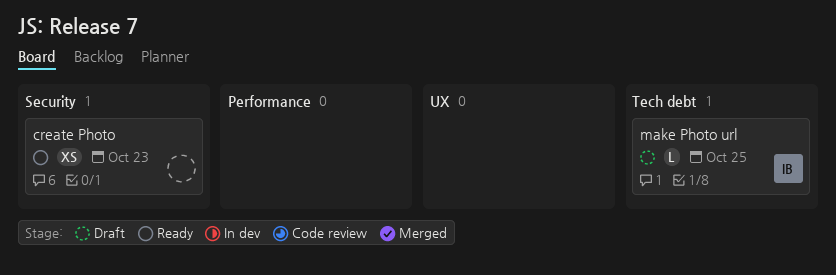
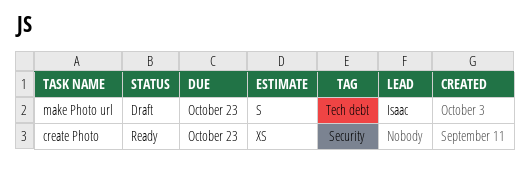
make Photo url, estimate: L -> S
make Photo url, due: Oct 25 -> Oct 23

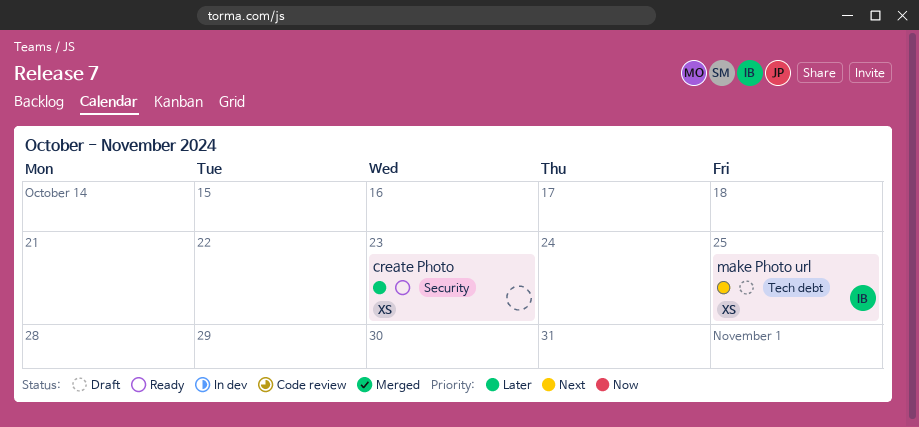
make Photo url, estimate: S -> XS
make Photo url, due: Oct 23 -> Oct 25

